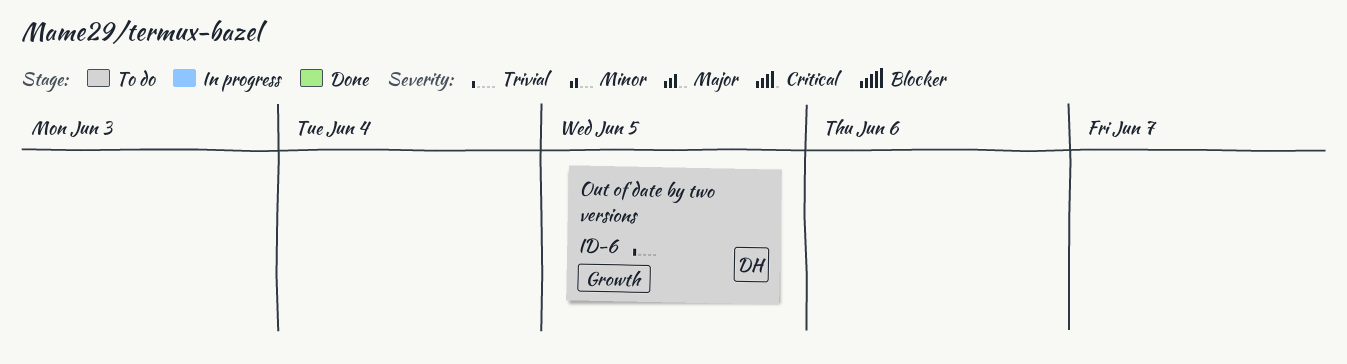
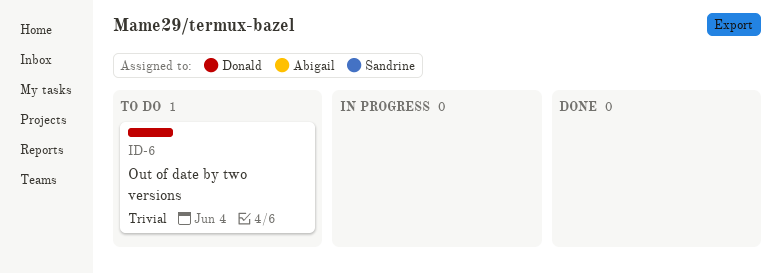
ID-6, due: Jun 5 -> Jun 4

